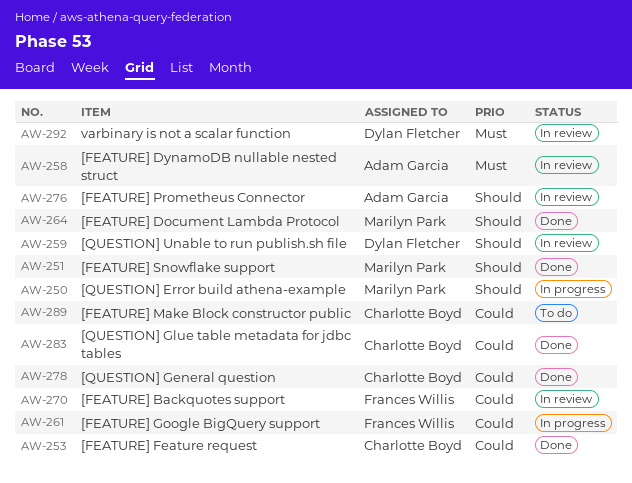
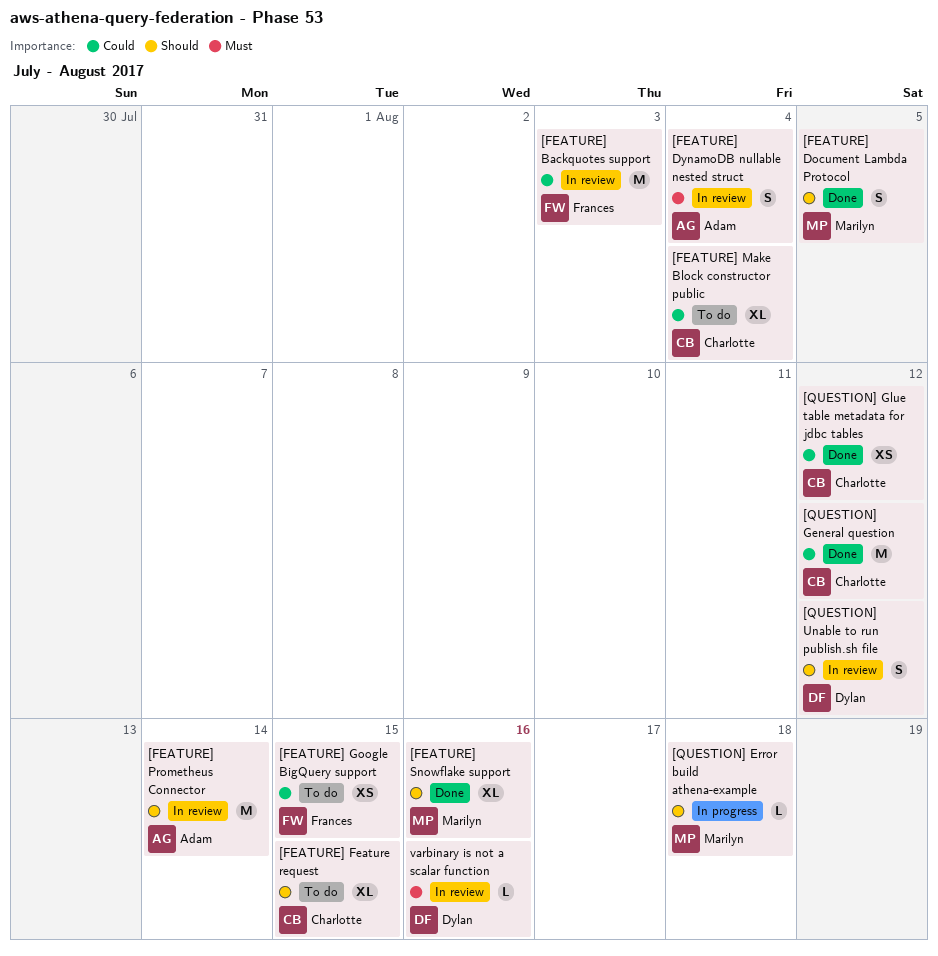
[FEATURE] Feature request, status: Done -> To do
[FEATURE] Feature request, priority: Could -> Should
[FEATURE] Google BigQuery support, status: In progress -> To do

